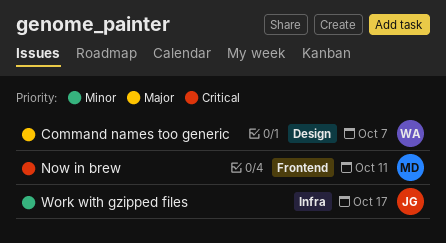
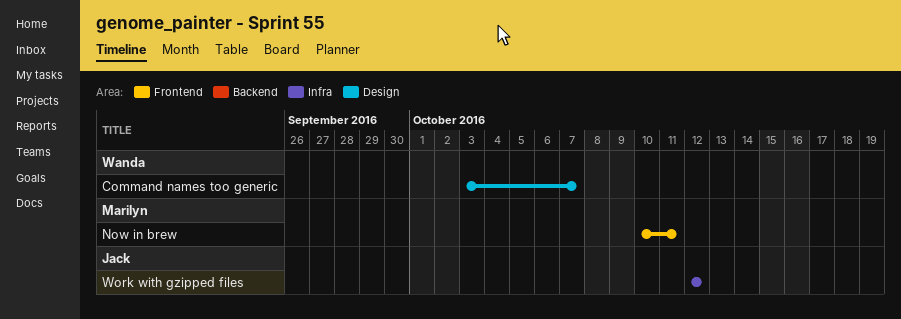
Work with gzipped files, due: Oct 17 -> Oct 12

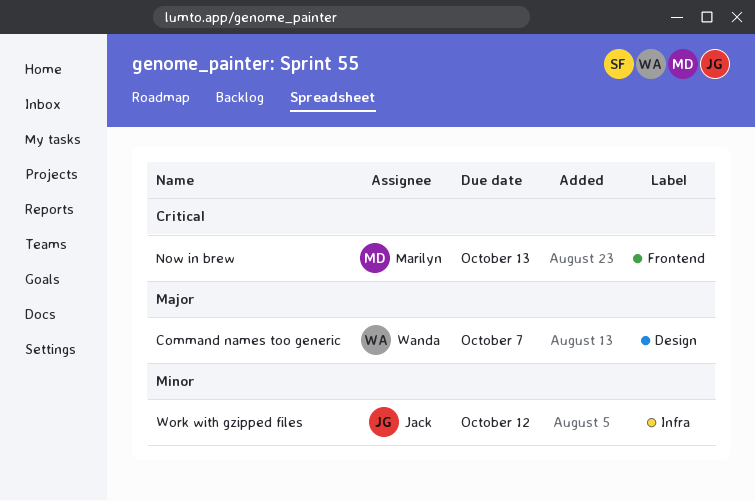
Now in brew, due: Oct 11 -> Oct 13

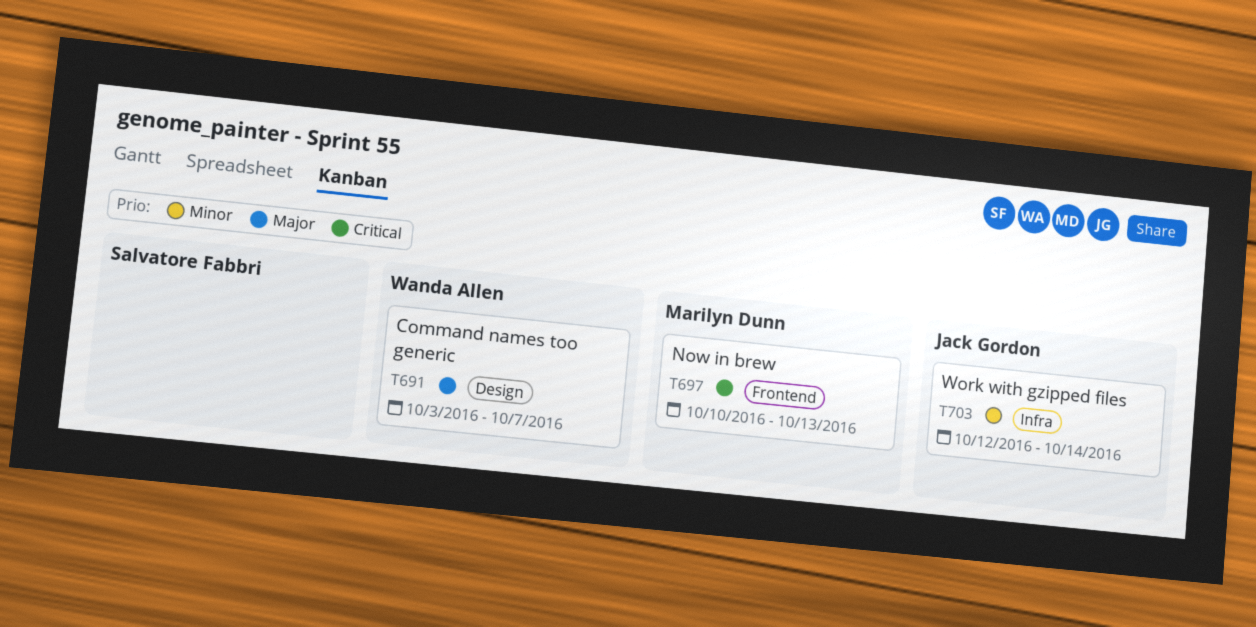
Work with gzipped files, due: Oct 12 -> Oct 14

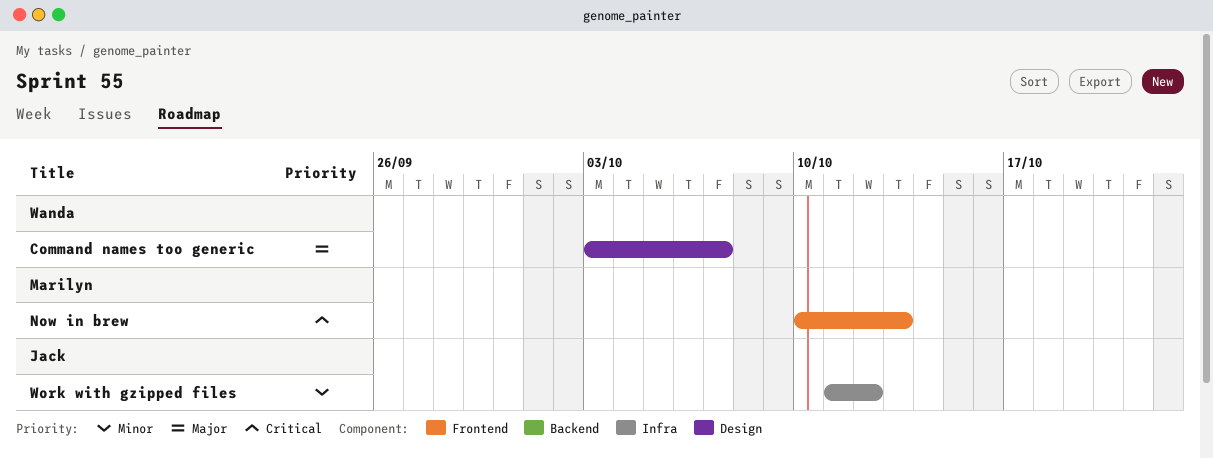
Work with gzipped files, start: Oct 12 -> Oct 11
Work with gzipped files, due: Oct 14 -> Oct 12

